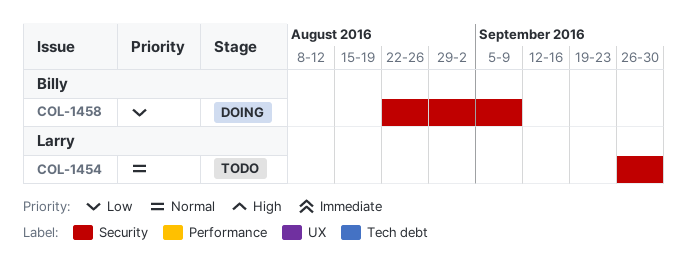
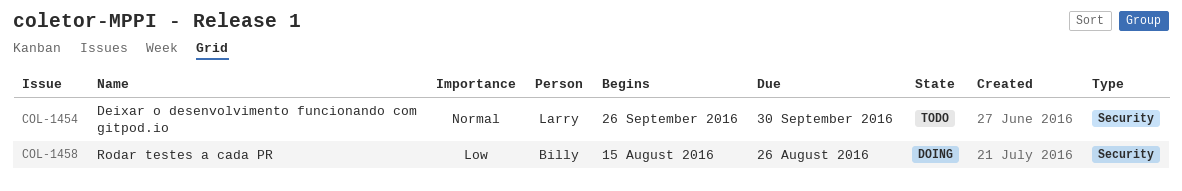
COL-1458, start: Aug 22 -> Aug 15
COL-1458, due: Sep 9 -> Aug 26

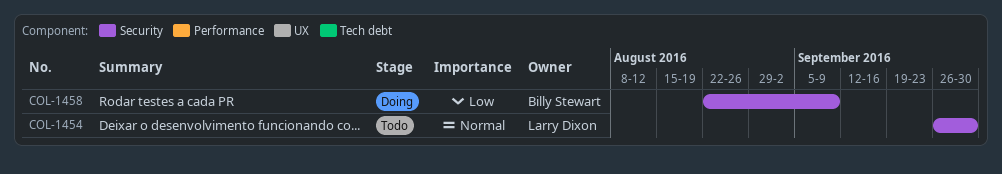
COL-1458, start: Aug 15 -> Aug 22
COL-1458, due: Aug 26 -> Sep 9

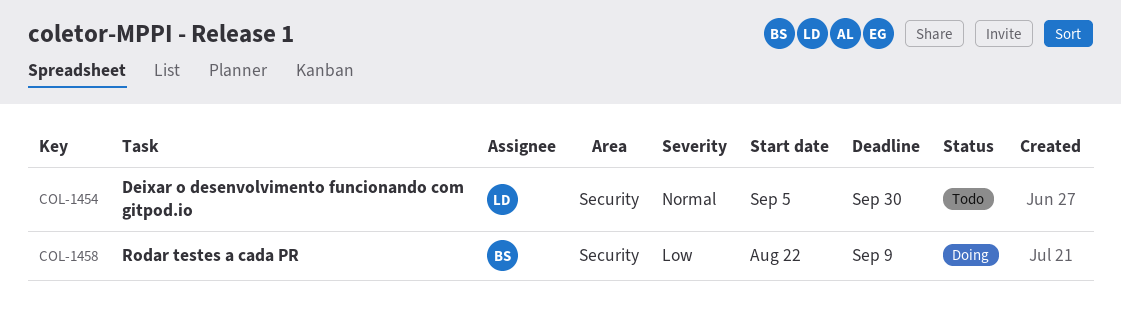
COL-1454, start: Sep 26 -> Sep 5

